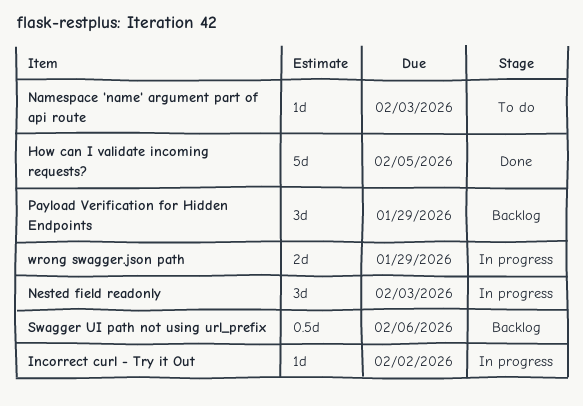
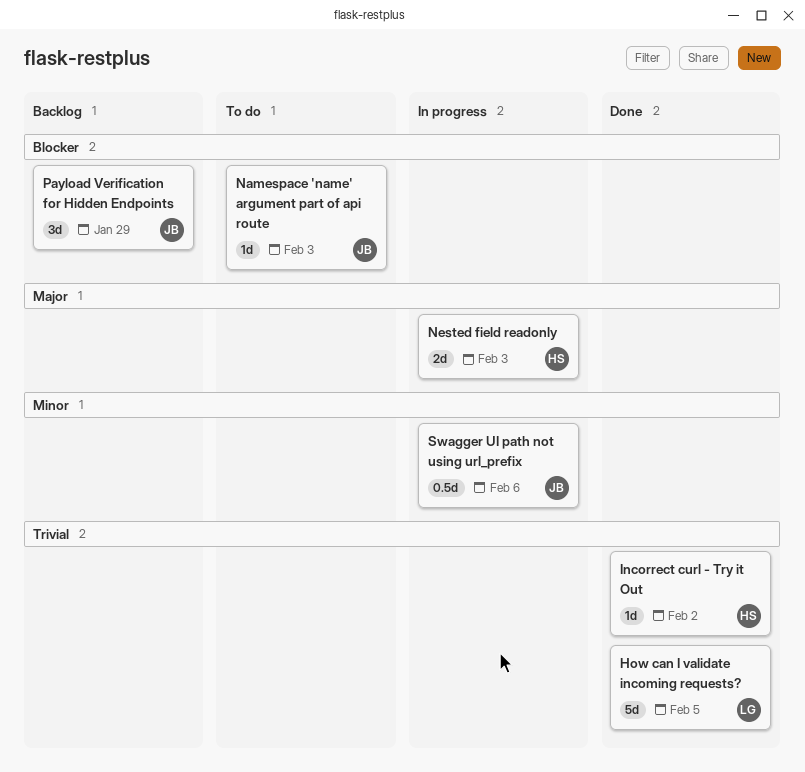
Incorrect curl - Try it Out, status: In progress -> Done
Nested field readonly, estimate: 3d -> 2d
Swagger UI path not using url_prefix, status: Backlog -> In progress
wrong swagger.json path: present -> none

